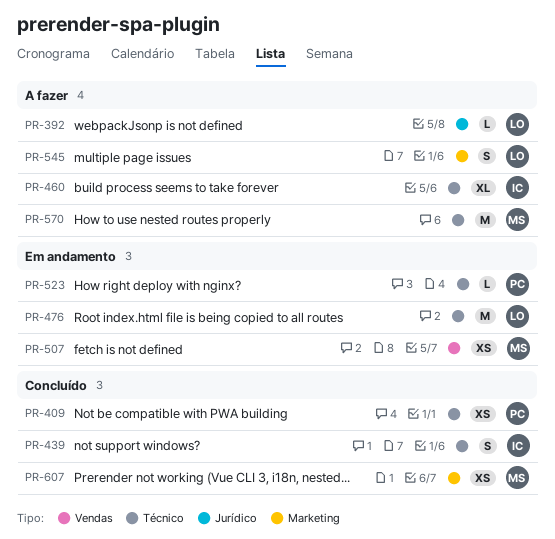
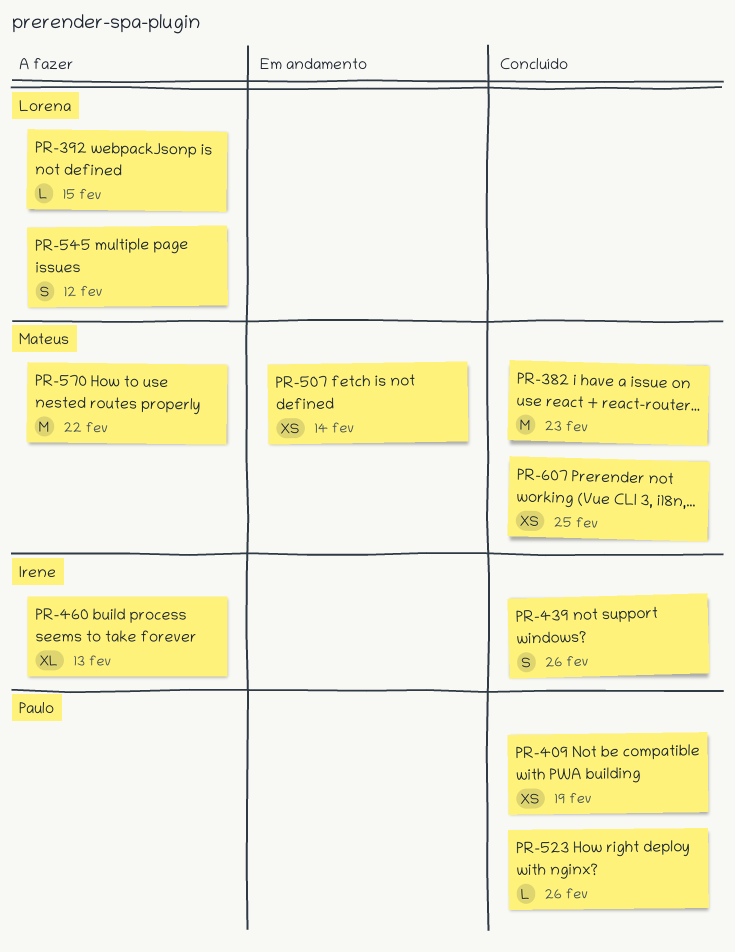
PR-382: none -> present
PR-476: present -> none
PR-523, status: Em andamento -> Concluído

